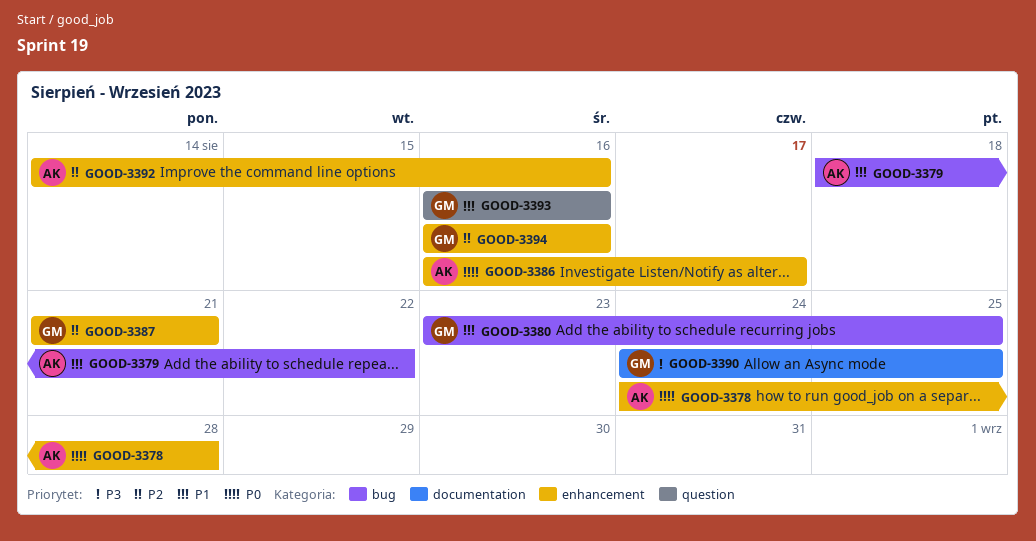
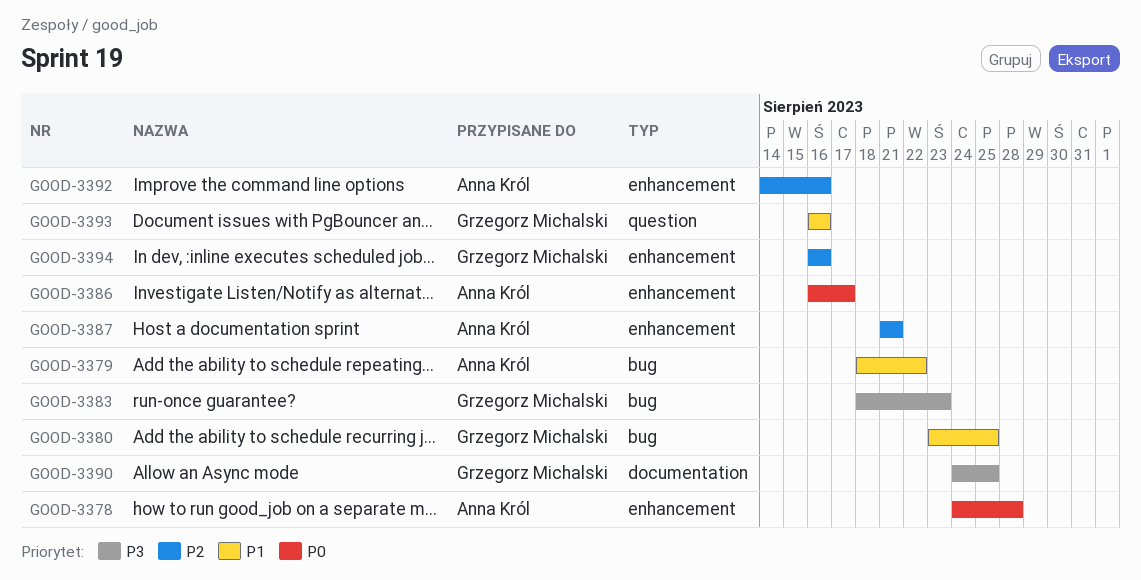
GOOD-3383: none -> present
GOOD-3387, owner: Grzegorz Michalski -> Anna Król

